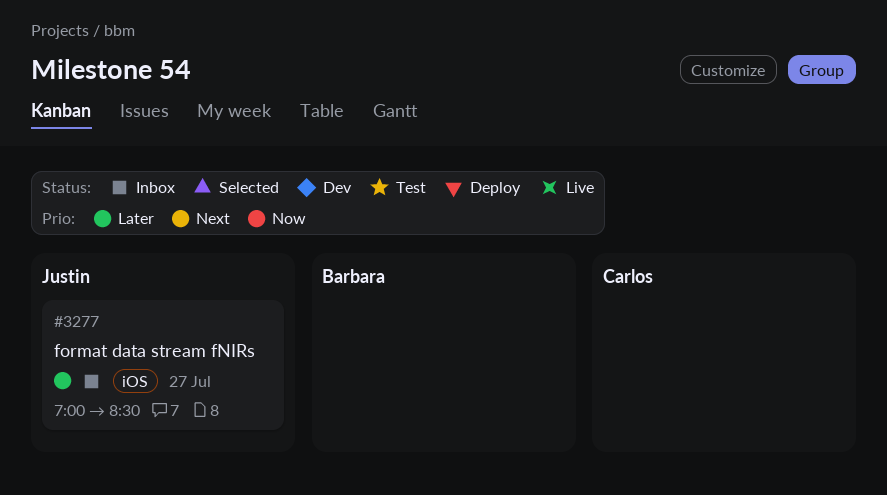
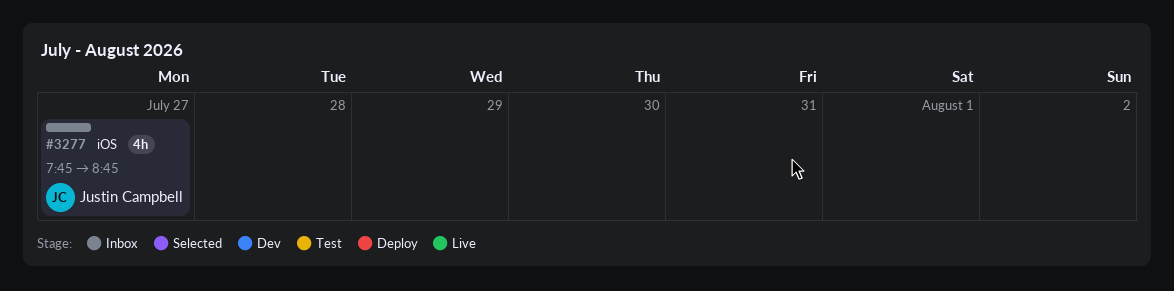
#3277, begins: 07:00 -> 07:45
#3277, ends: 08:30 -> 08:45

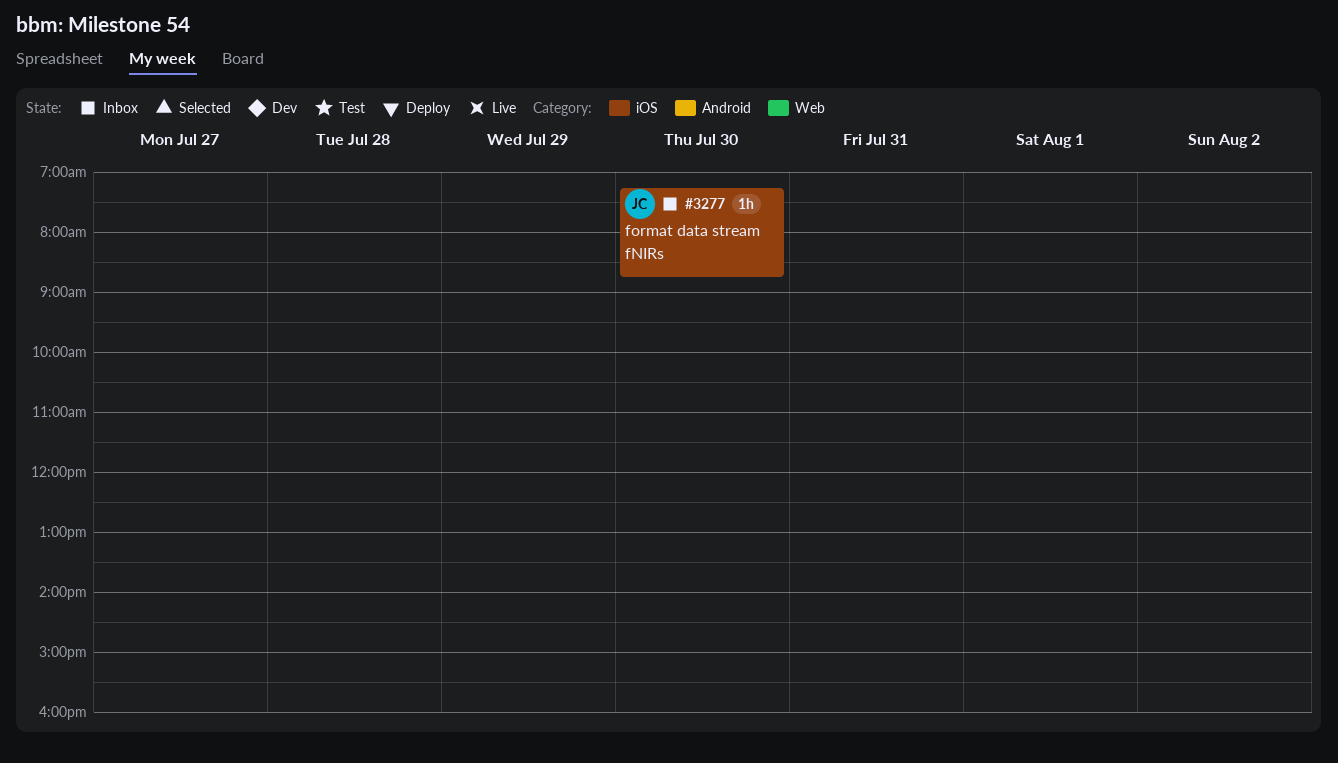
#3277, estimate: 4h -> 1h
#3277, day: Jul 27 -> Jul 30
#3277, begins: 07:45 -> 07:15

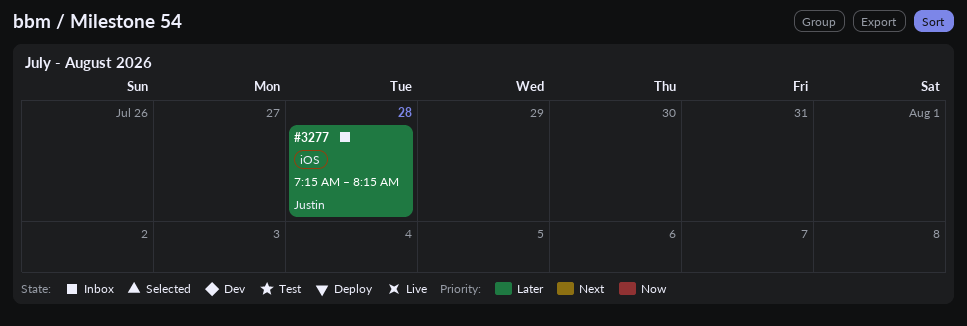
#3277, day: Jul 30 -> Jul 28
#3277, ends: 08:45 -> 08:15

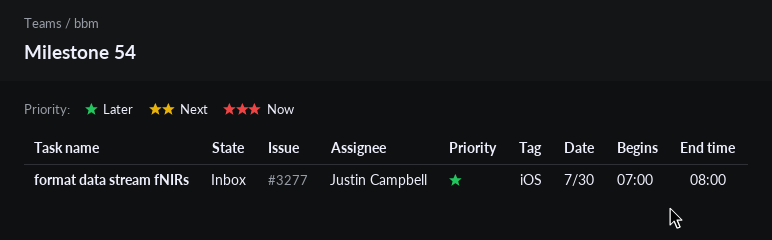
#3277, day: Jul 28 -> Jul 30
#3277, begins: 07:15 -> 07:00
#3277, ends: 08:15 -> 08:00

